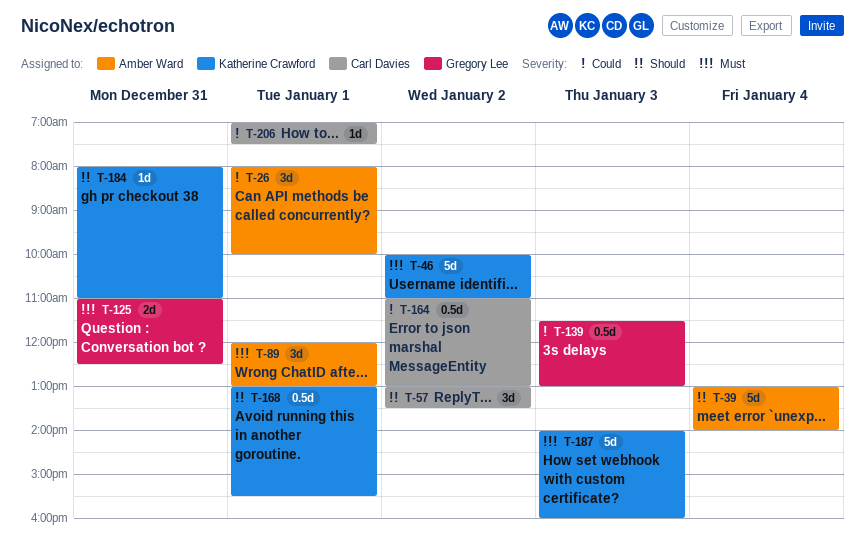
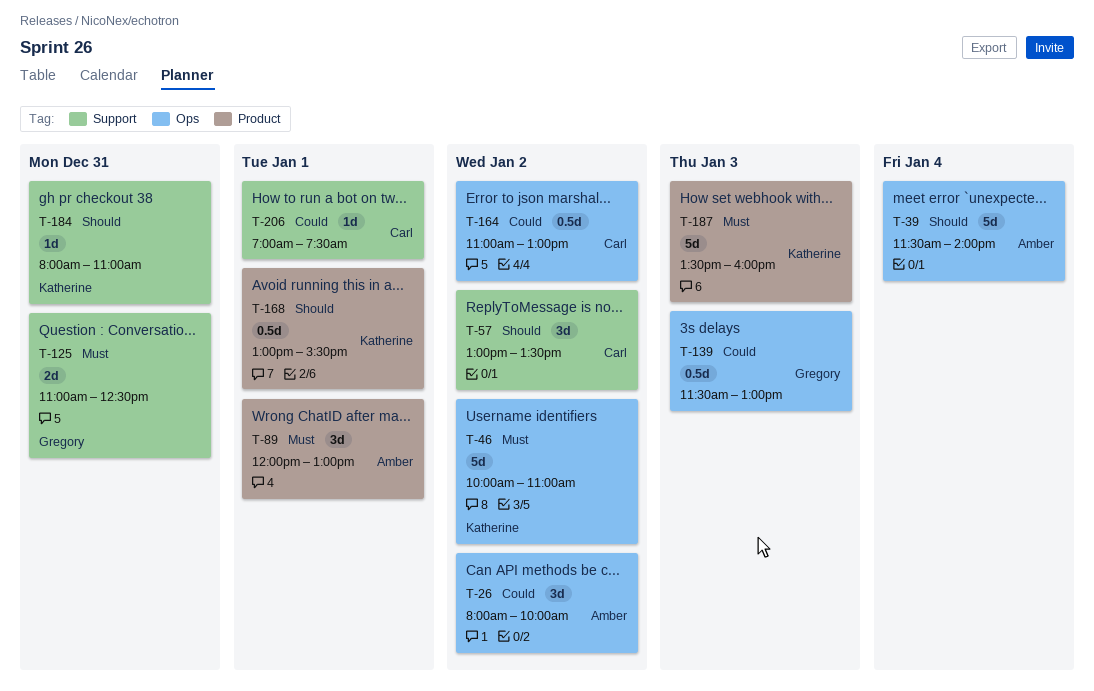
T-26, day: Jan 1 -> Jan 2
T-39, begins: 13:00 -> 11:30
T-187, begins: 14:00 -> 13:30

